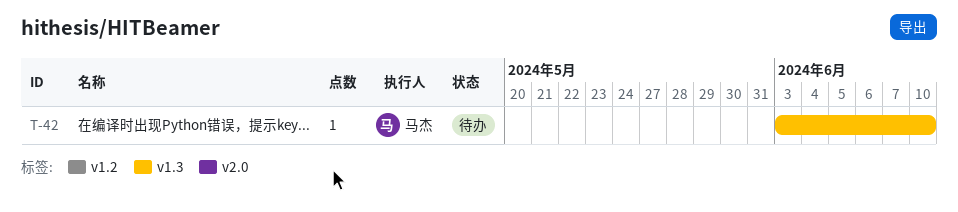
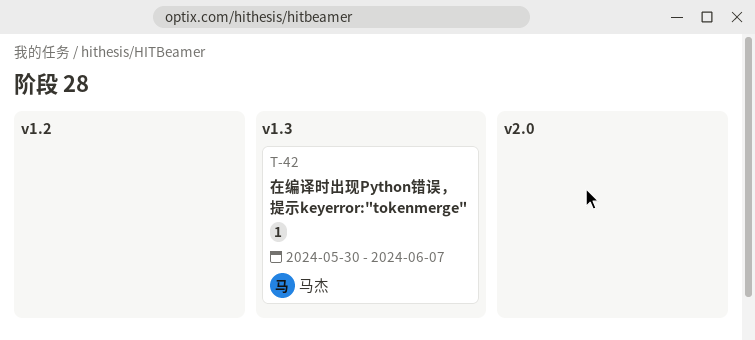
T-42, start: Jun 3 -> May 30
T-42, due: Jun 10 -> Jun 7

